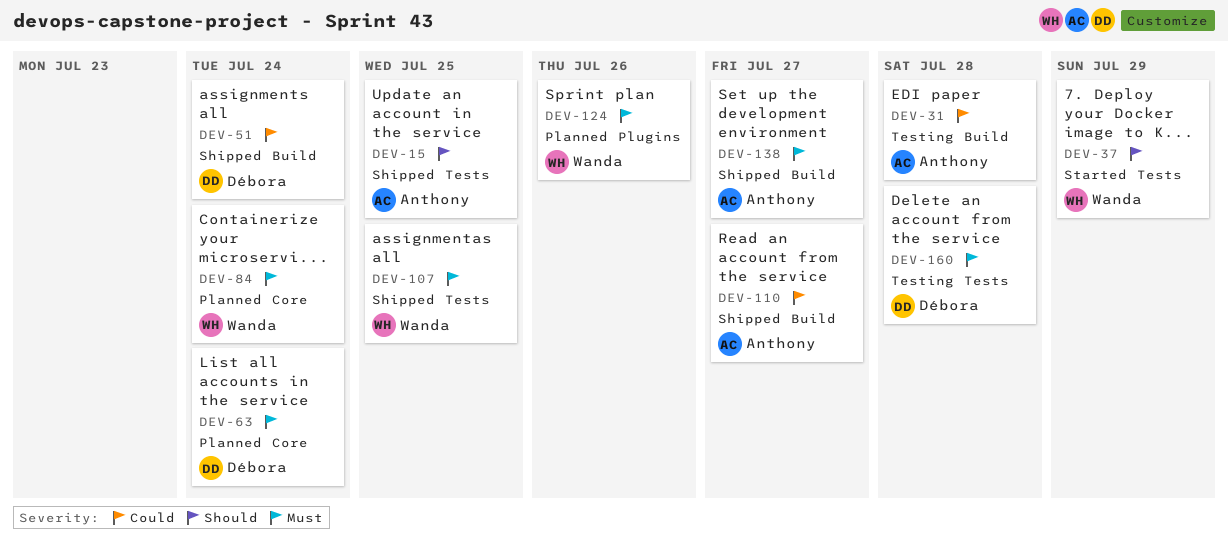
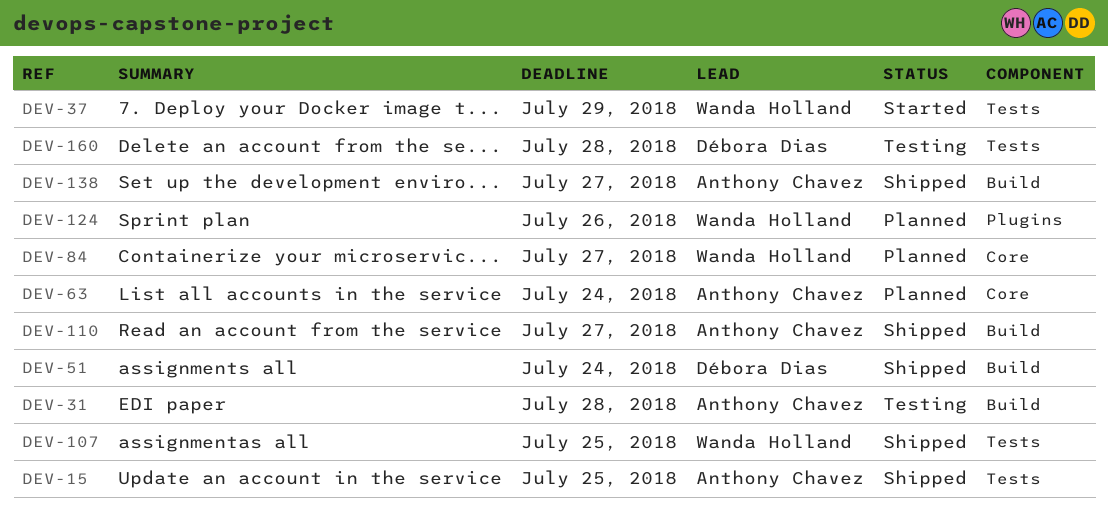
DEV-63, owner: Débora Dias -> Anthony Chavez
DEV-84, due: Jul 24 -> Jul 27

